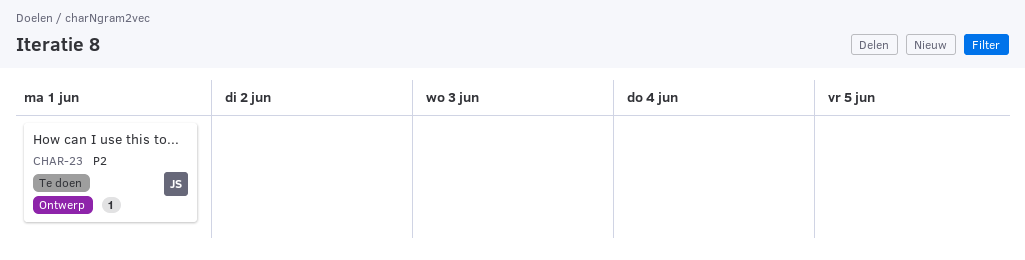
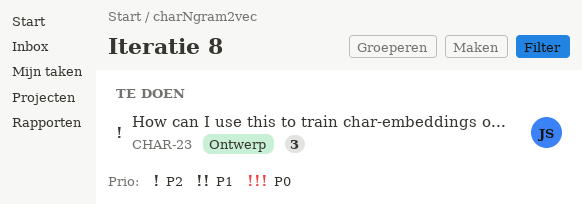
CHAR-23, estimate: 1 -> 3

